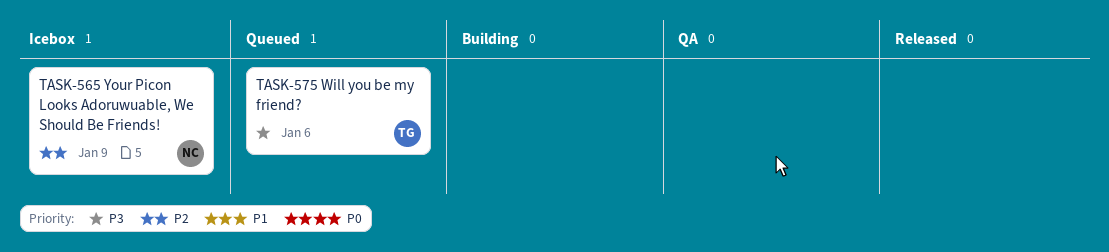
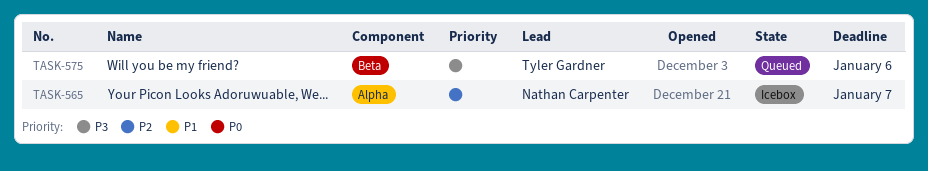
TASK-565, due: Jan 9 -> Jan 7

